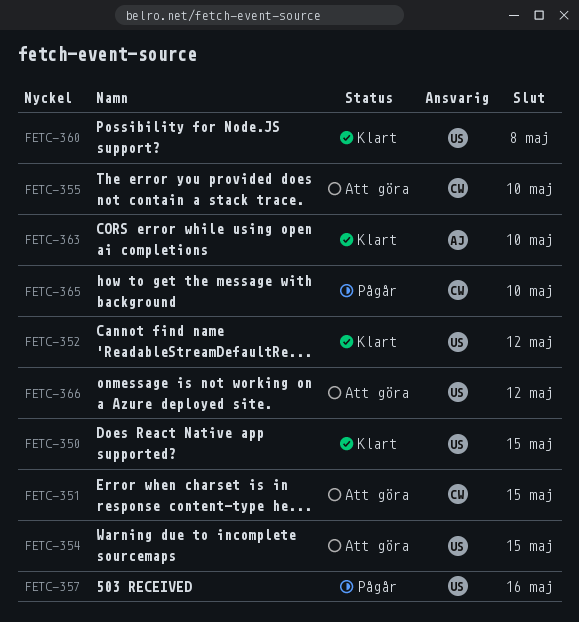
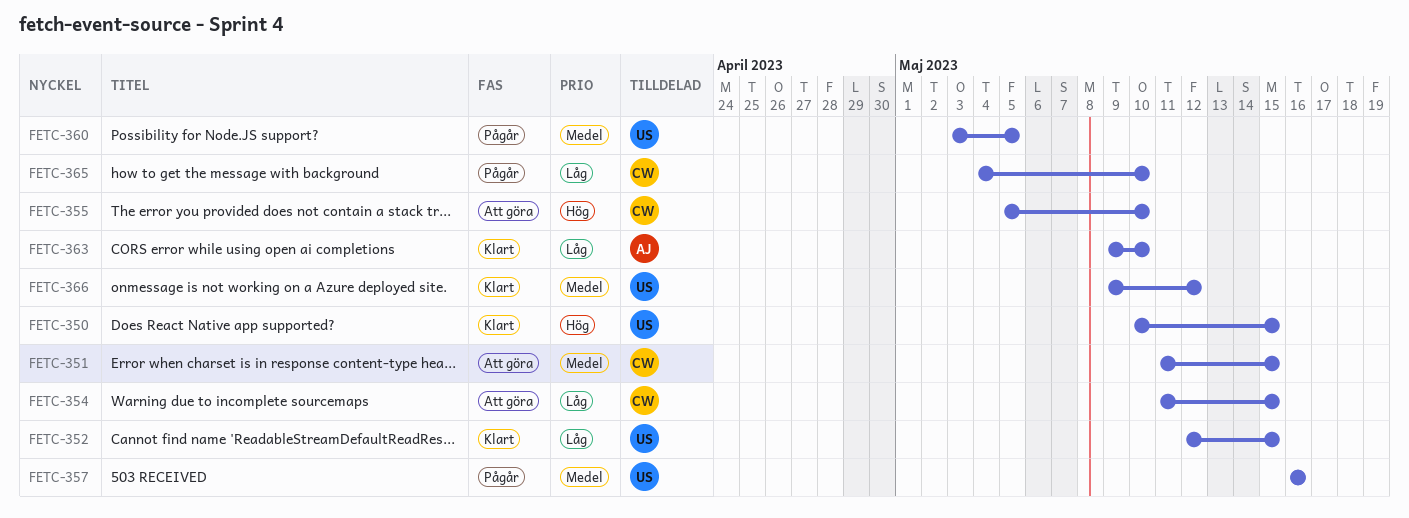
FETC-352, due: May 12 -> May 15
FETC-354, owner: US -> CW
FETC-360, status: Klart -> Pågår
FETC-360, due: May 8 -> May 5
FETC-366, status: Att göra -> Klart

